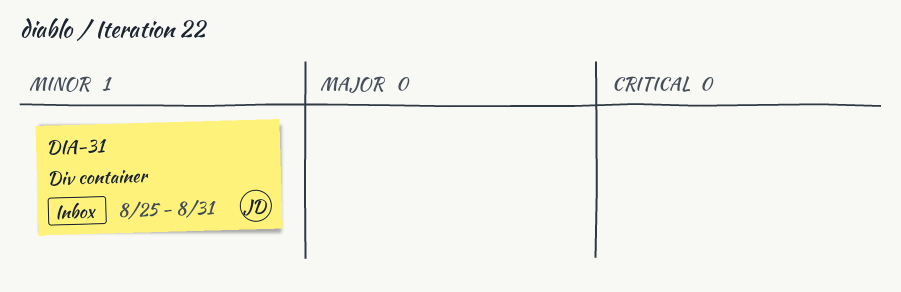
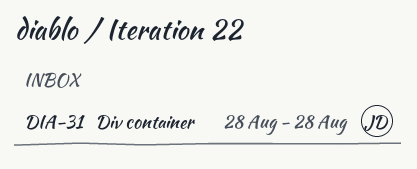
DIA-31, start: Aug 25 -> Aug 28
DIA-31, due: Aug 31 -> Aug 28

